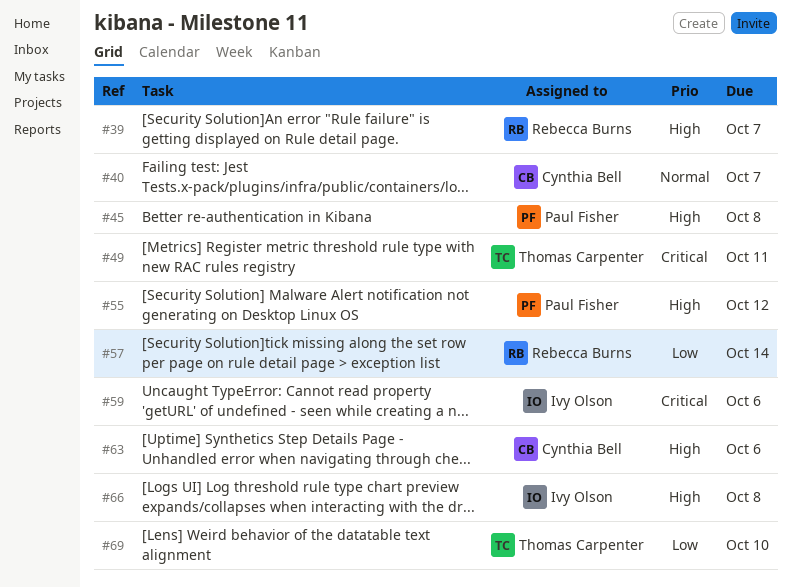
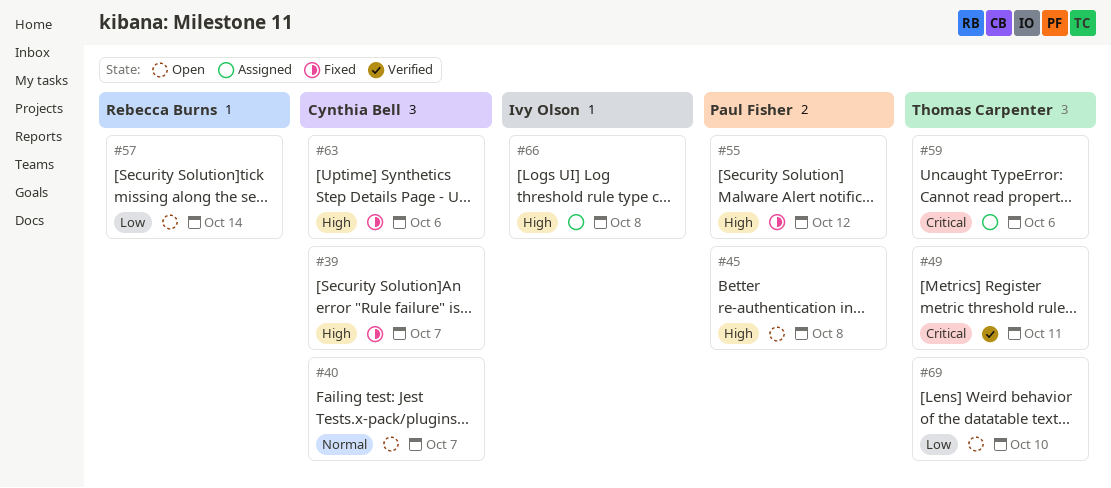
#39, owner: Rebecca Burns -> Cynthia Bell
#59, owner: Ivy Olson -> Thomas Carpenter

